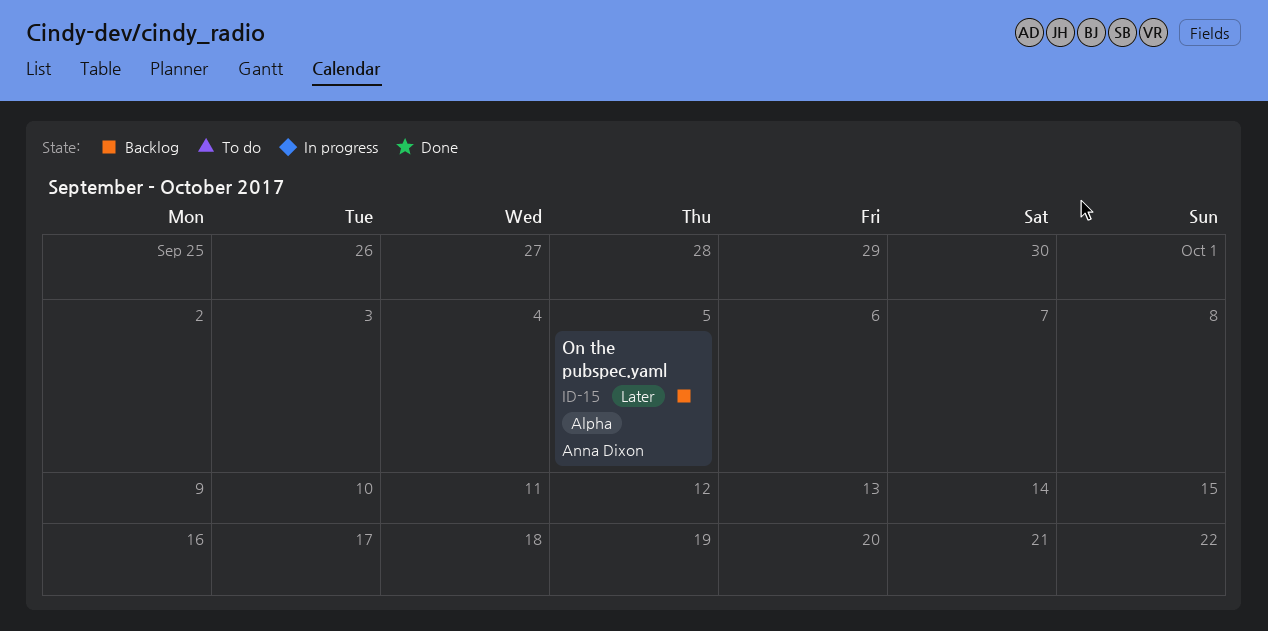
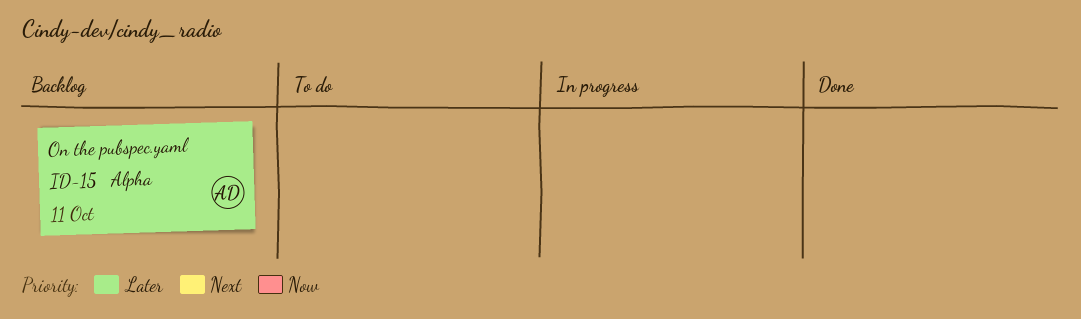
ID-15, due: Oct 5 -> Oct 11

